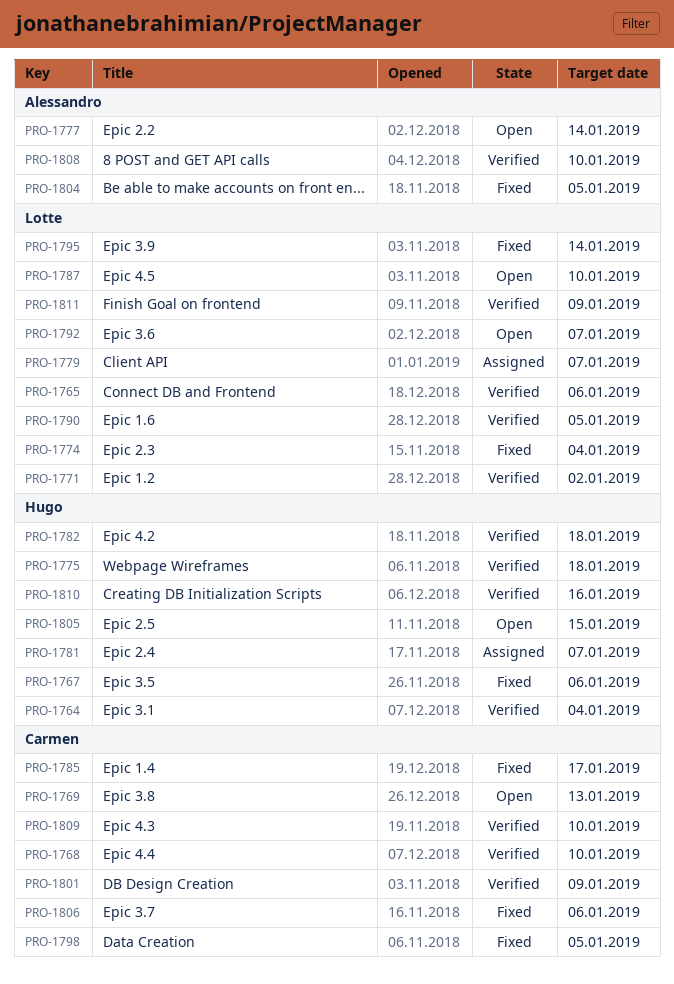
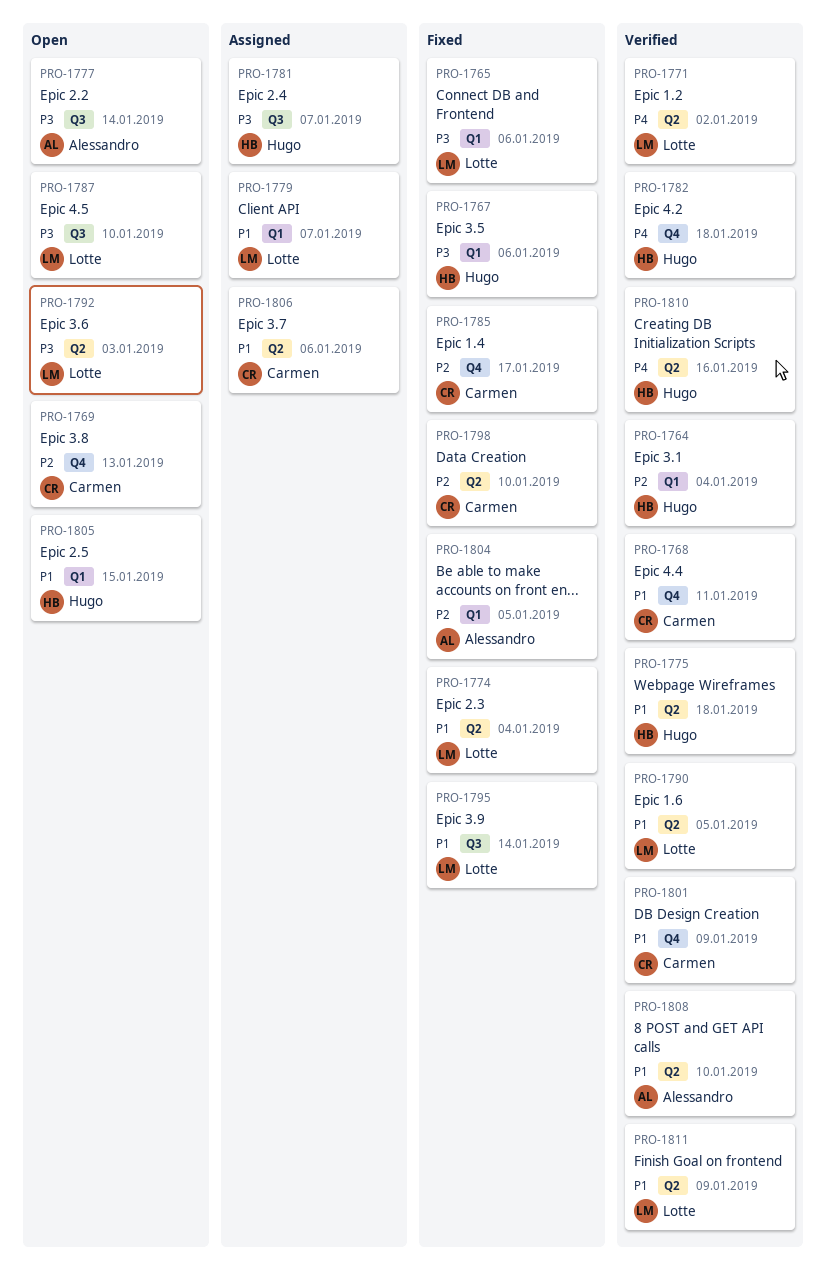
PRO-1765, status: Verified -> Fixed
PRO-1768, due: Jan 10 -> Jan 11
PRO-1792, due: Jan 7 -> Jan 3
PRO-1798, due: Jan 5 -> Jan 10
PRO-1806, status: Fixed -> Assigned
PRO-1809: present -> none

